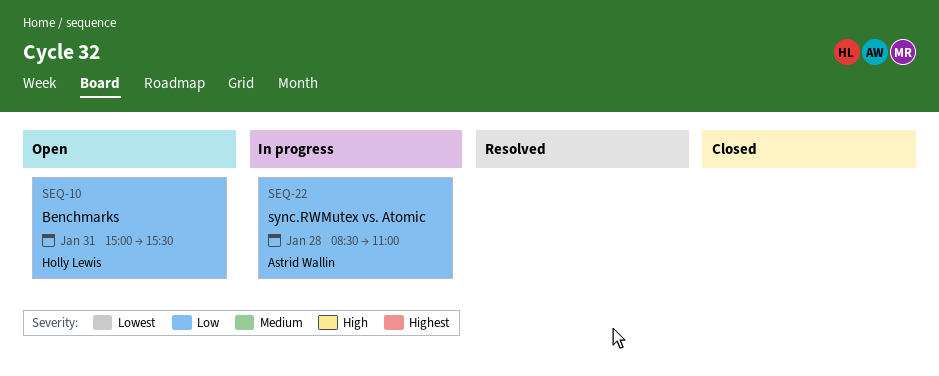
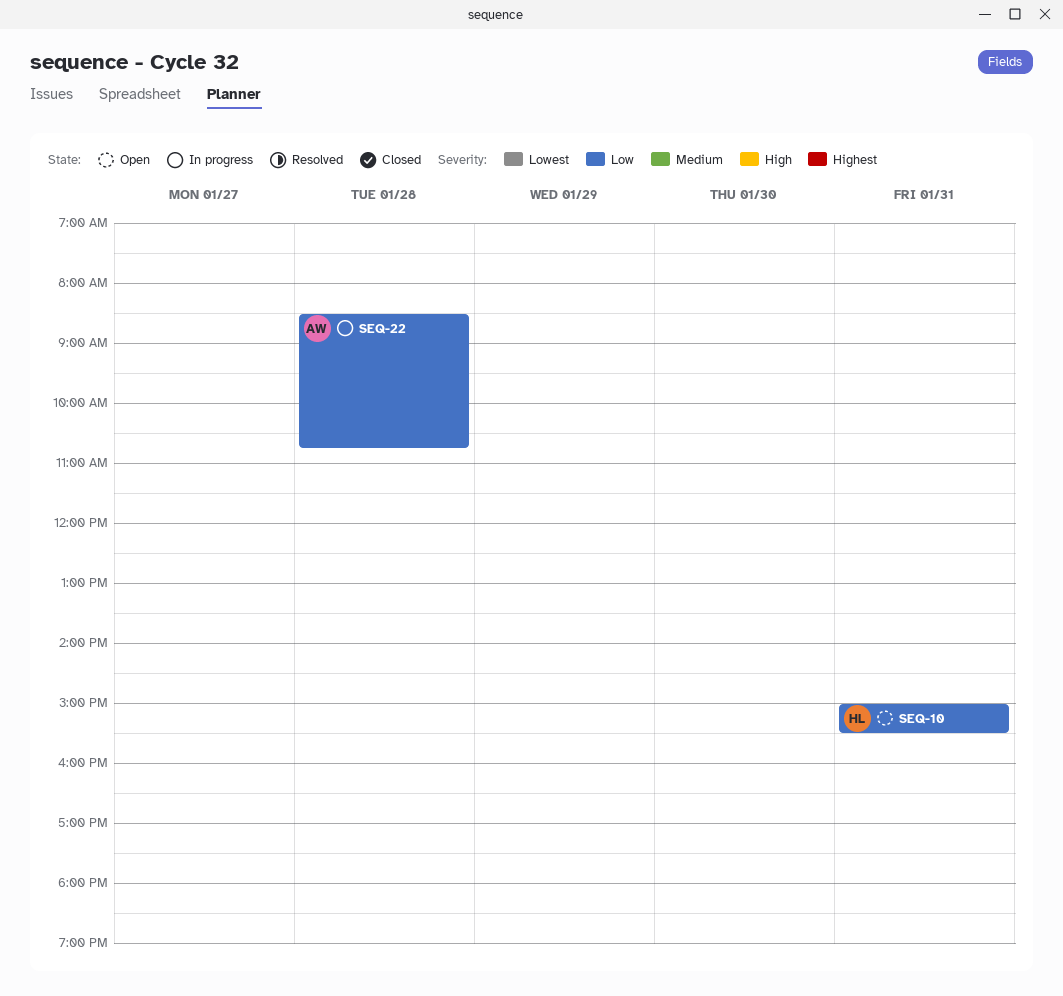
SEQ-22, ends: 11:00 -> 10:45

